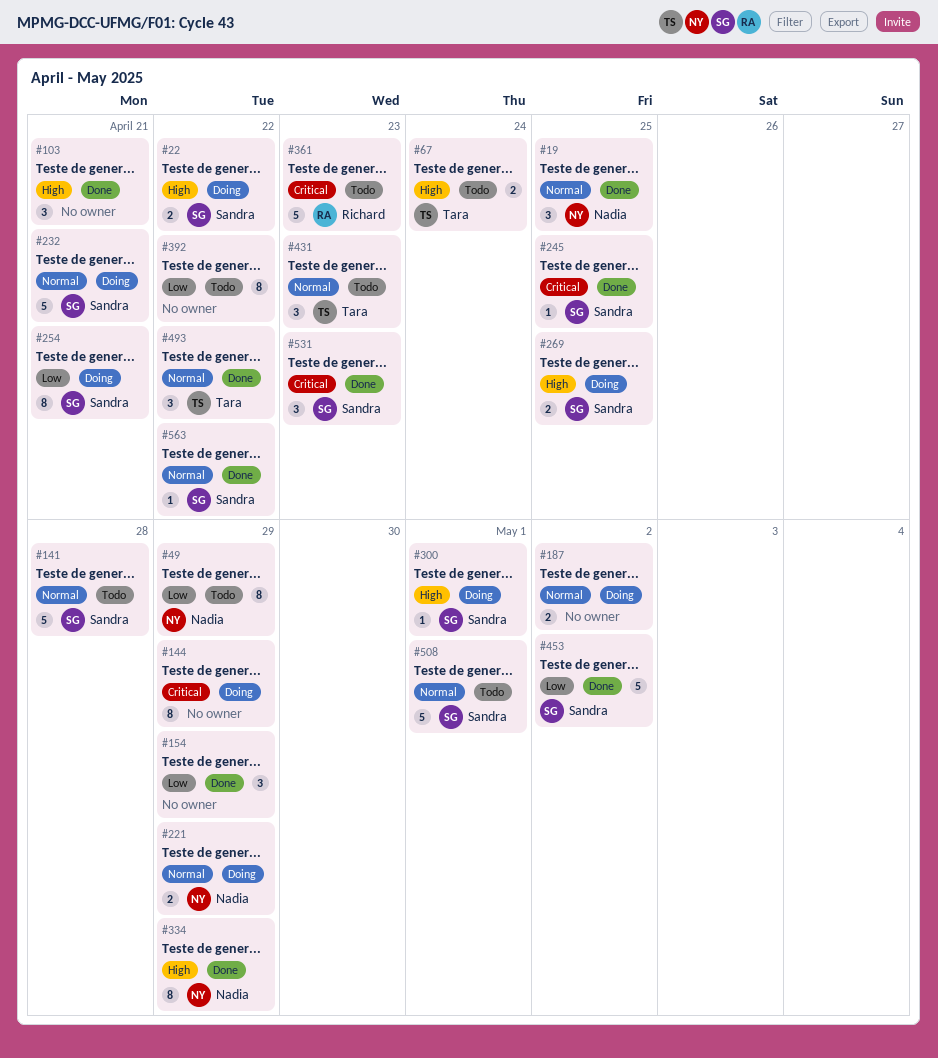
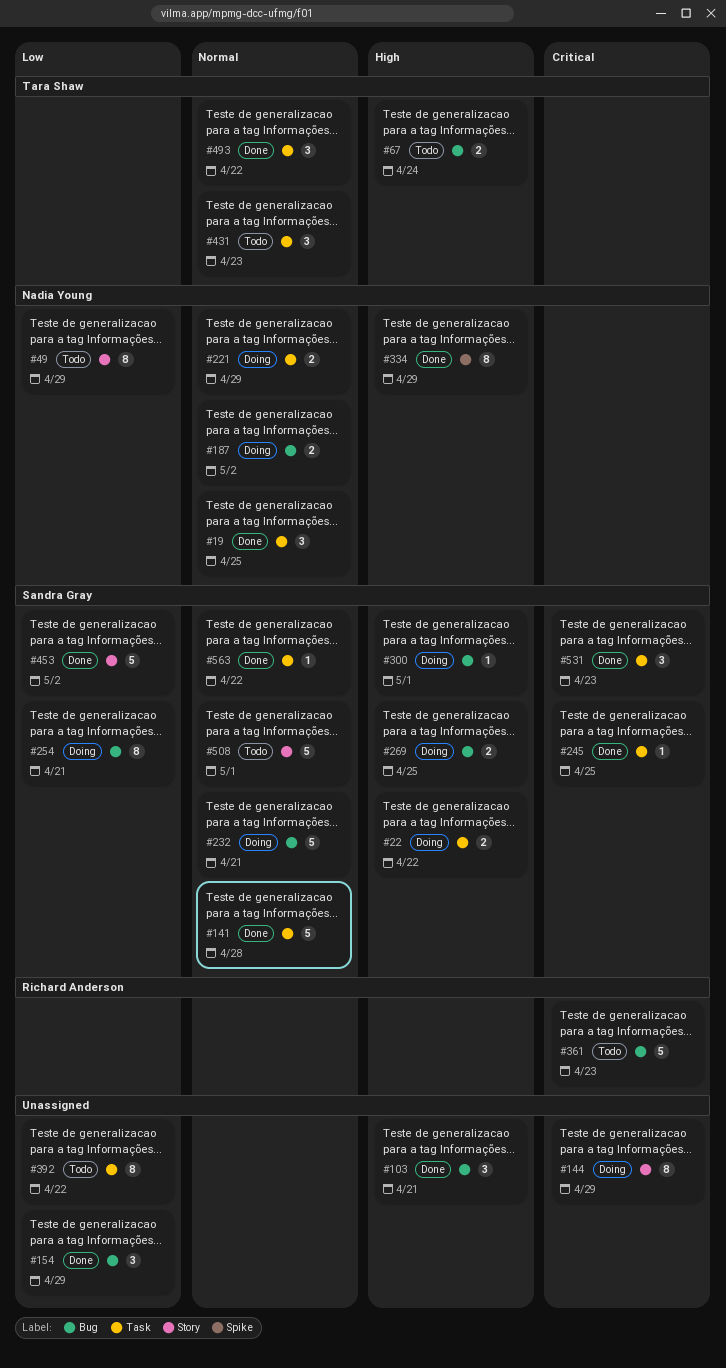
#141, status: Todo -> Done
#187, owner: none -> Nadia Young

